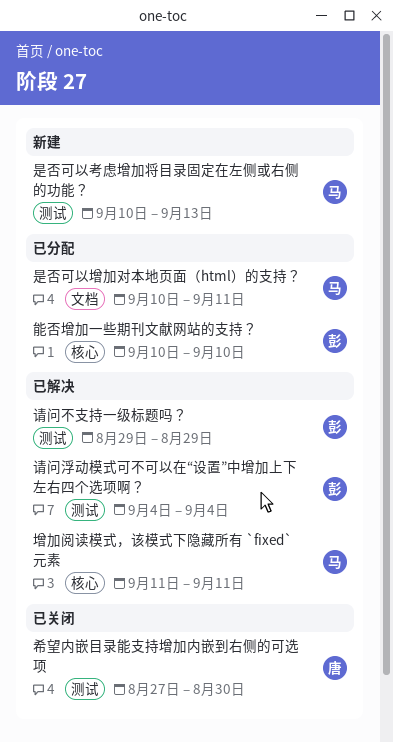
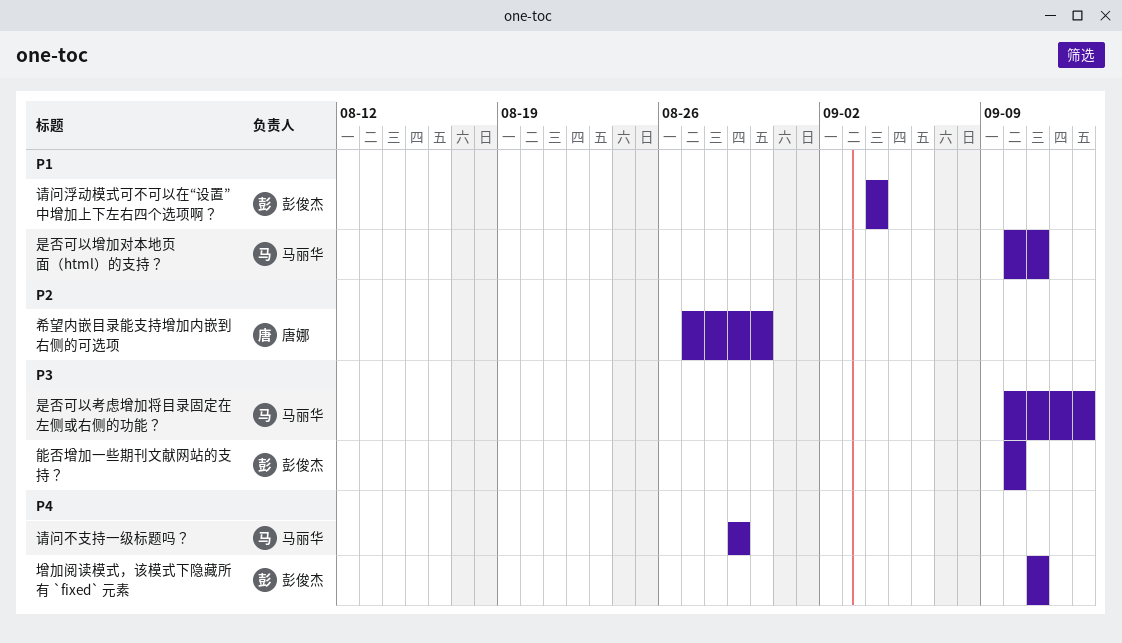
增加阅读模式，该模式下隐藏所有 `fixed` 元素, owner: 马丽华 -> 彭俊杰
请问不支持一级标题吗？, owner: 彭俊杰 -> 马丽华

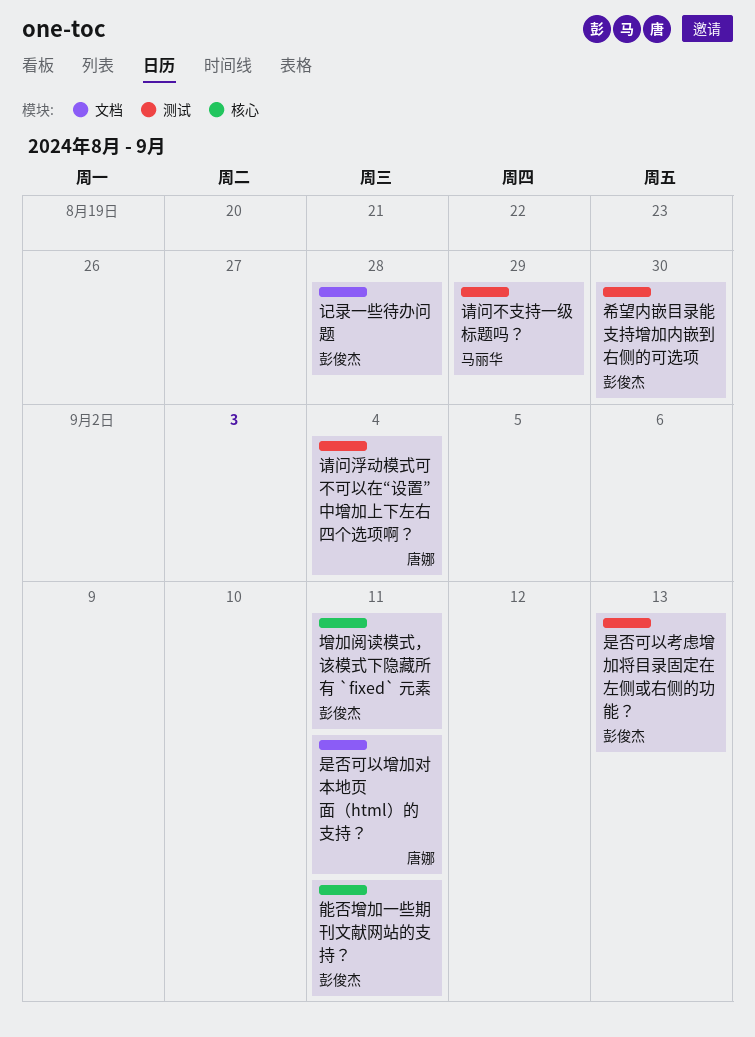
希望内嵌目录能支持增加内嵌到右侧的可选项, owner: 唐娜 -> 彭俊杰
是否可以增加对本地页面（html）的支持？, owner: 马丽华 -> 唐娜
是否可以考虑增加将目录固定在左侧或右侧的功能？, owner: 马丽华 -> 彭俊杰
能否增加一些期刊文献网站的支持？, due: Sep 10 -> Sep 11
记录一些待办问题: none -> present
请问浮动模式可不可以在“设置”中增加上下左右四个选项啊？, owner: 彭俊杰 -> 唐娜

